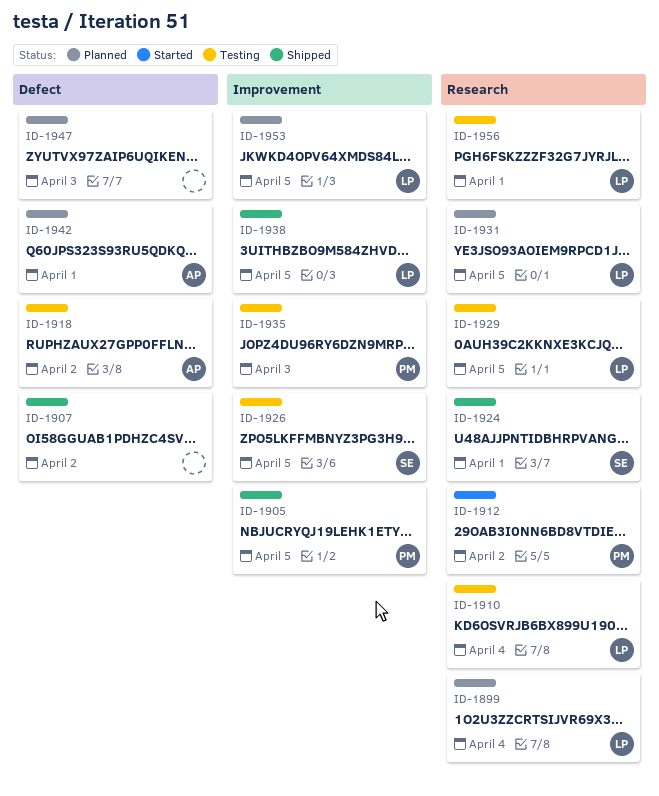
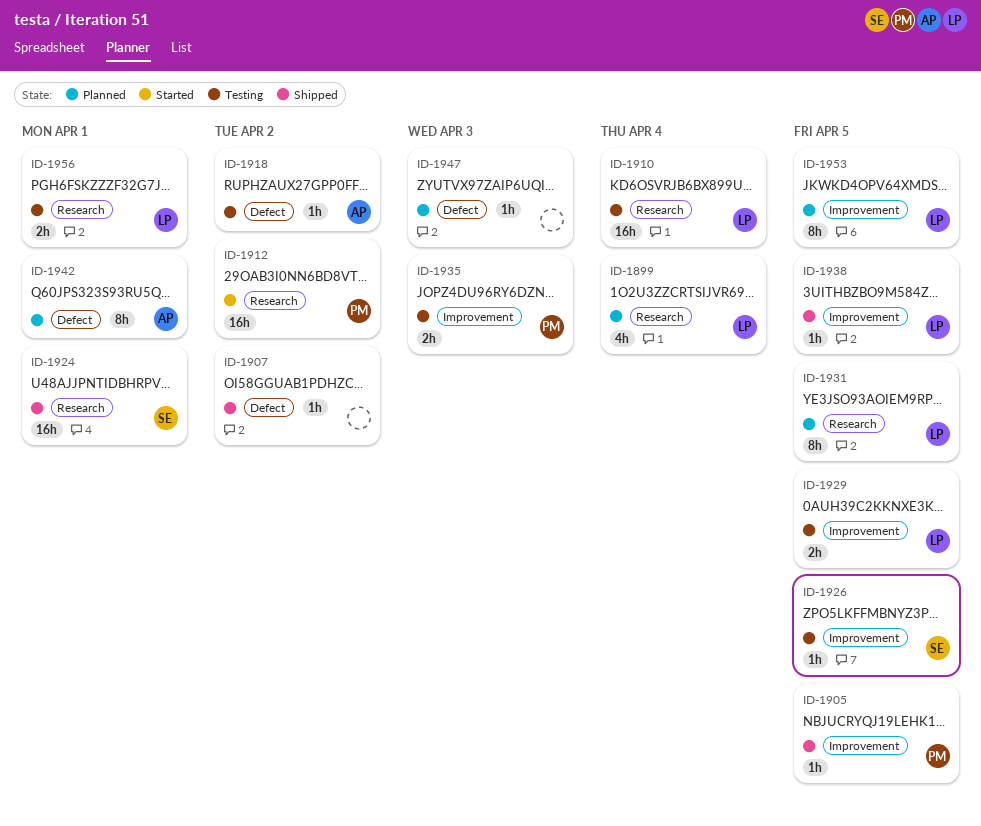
ID-1929, label: Research -> Improvement

